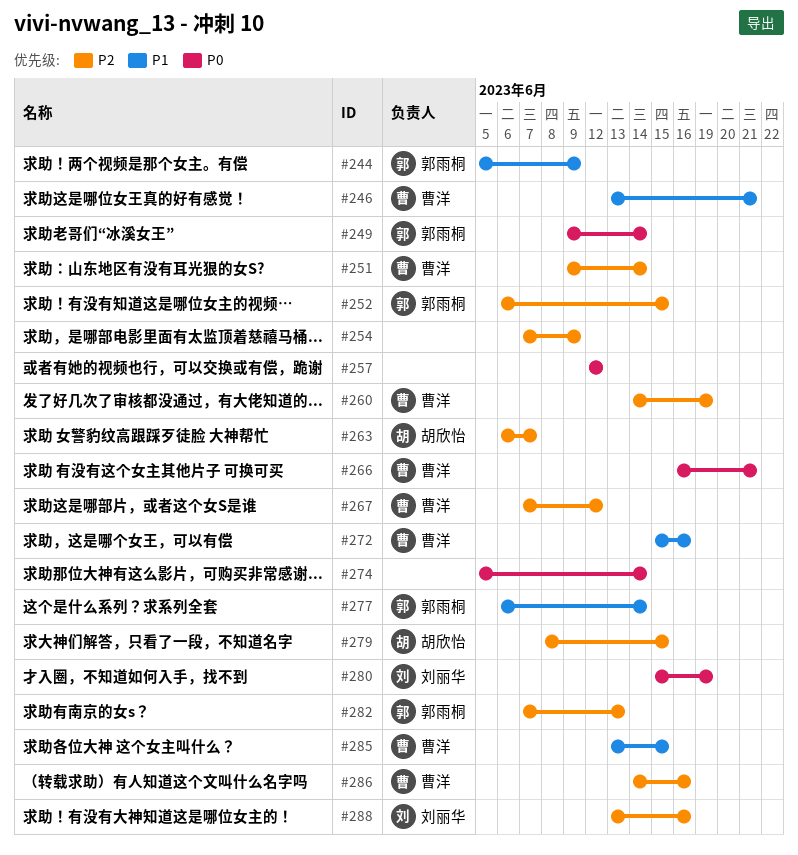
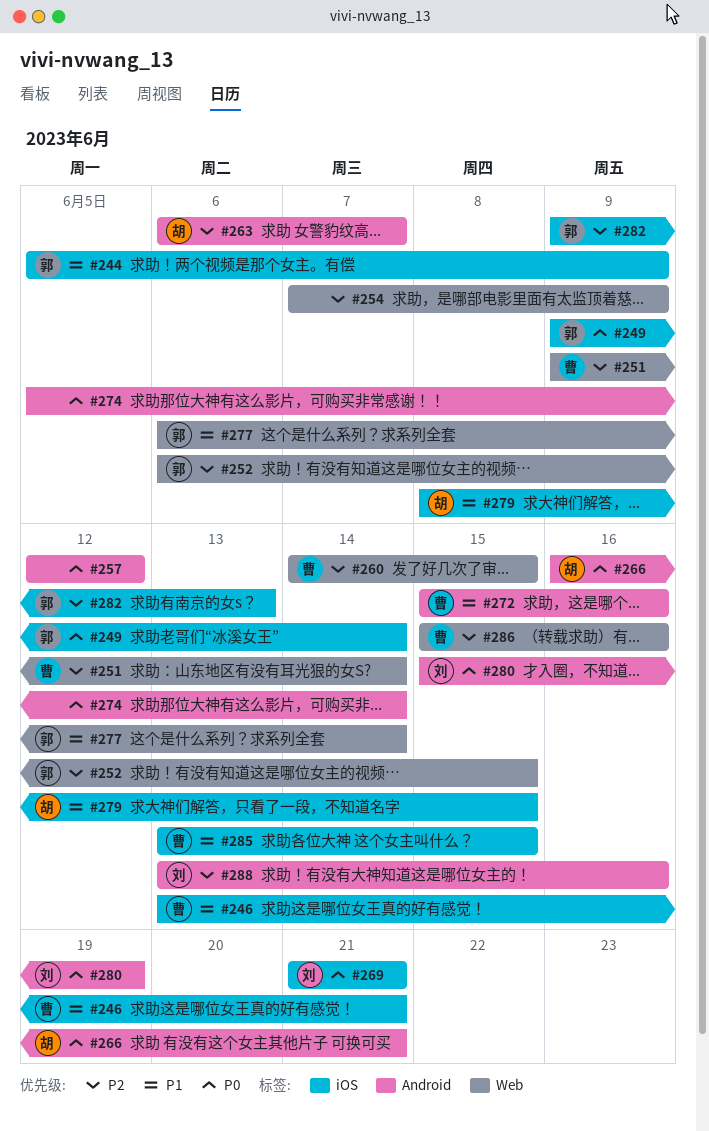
#260, due: Jun 19 -> Jun 15
#266, owner: 曹洋 -> 胡欣怡
#267: present -> none
#269: none -> present
#279, priority: P2 -> P1
#282, start: Jun 7 -> Jun 9
#286, start: Jun 14 -> Jun 15

